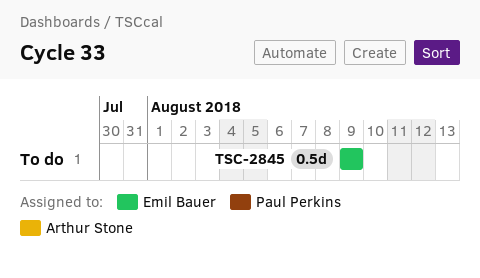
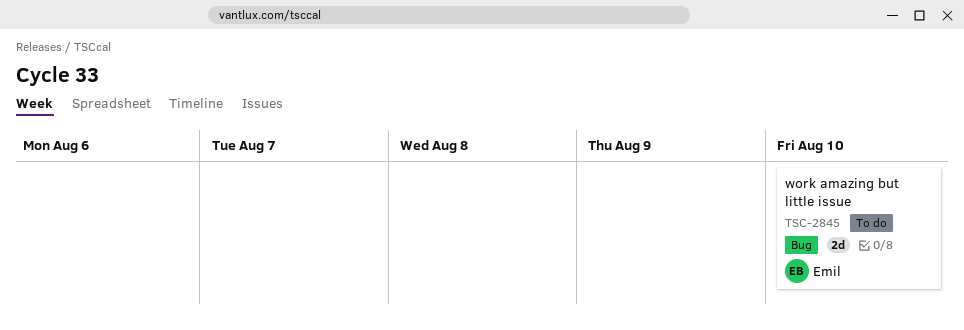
TSC-2845, estimate: 0.5d -> 2d
TSC-2845, due: Aug 9 -> Aug 10

